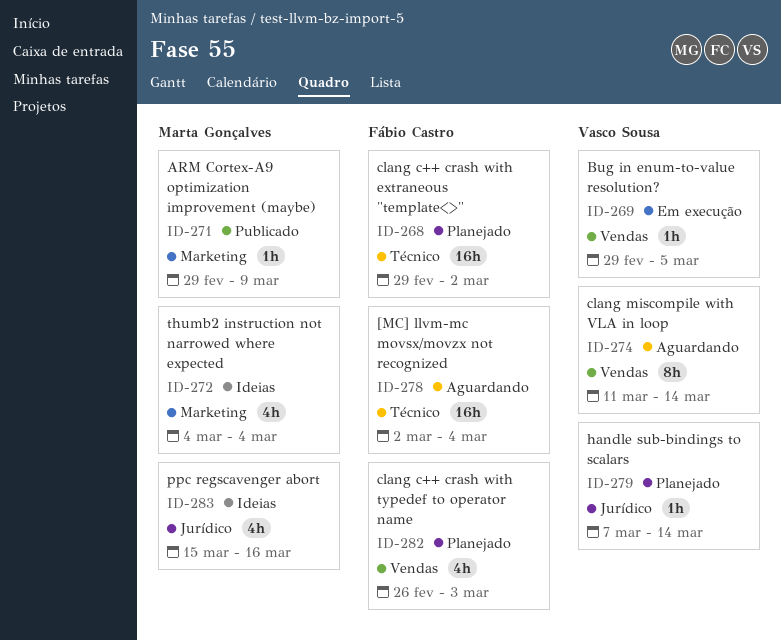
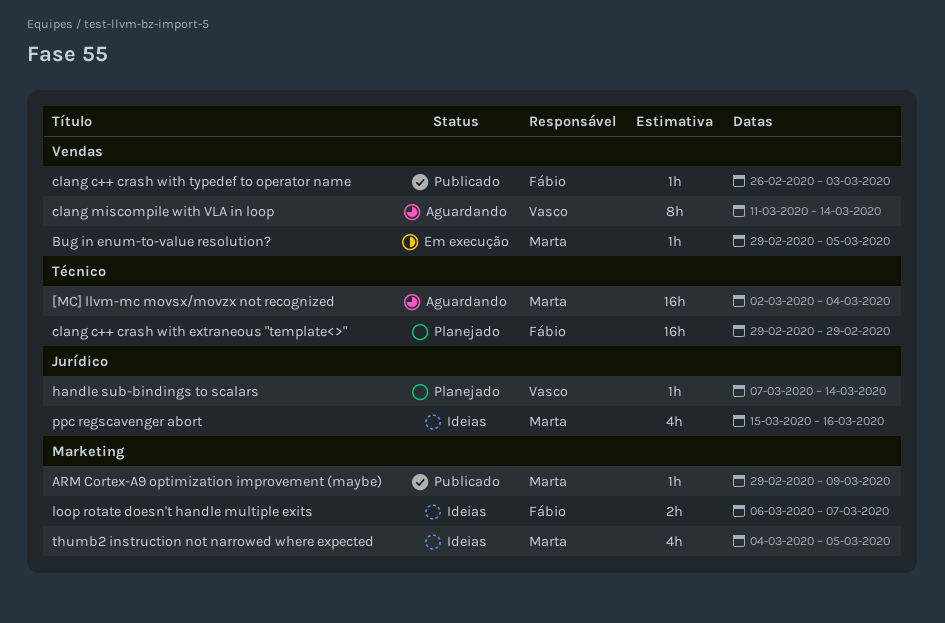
[MC] llvm-mc movsx/movzx not recognized, owner: Fábio Castro -> Marta Gonçalves
Bug in enum-to-value resolution?, owner: Vasco Sousa -> Marta Gonçalves
clang c++ crash with extraneous "template<>", due: Mar 2 -> Feb 29
clang c++ crash with typedef to operator name, status: Planejado -> Publicado
clang c++ crash with typedef to operator name, estimate: 4h -> 1h
loop rotate doesn't handle multiple exits: none -> present
thumb2 instruction not narrowed where expected, due: Mar 4 -> Mar 5

